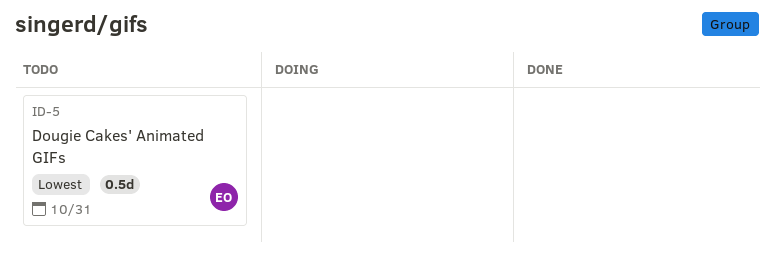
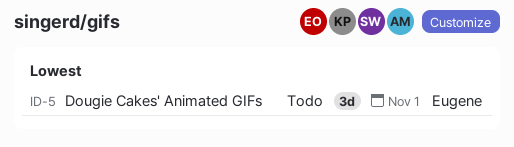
ID-5, estimate: 0.5d -> 3d
ID-5, due: Oct 31 -> Nov 1

